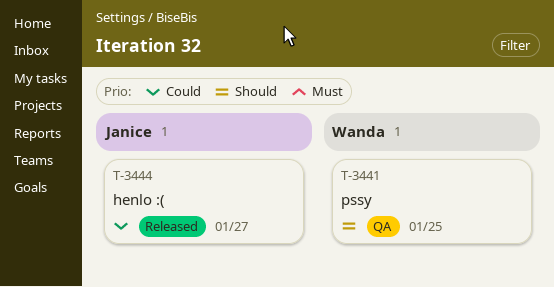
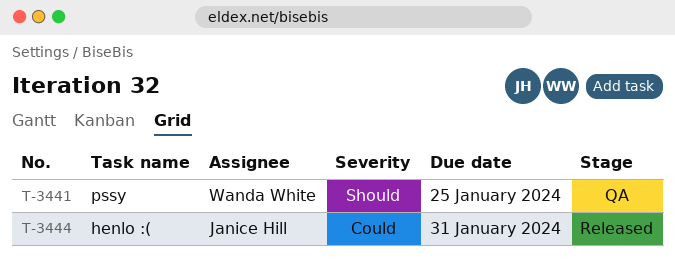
T-3444, due: Jan 27 -> Jan 31

